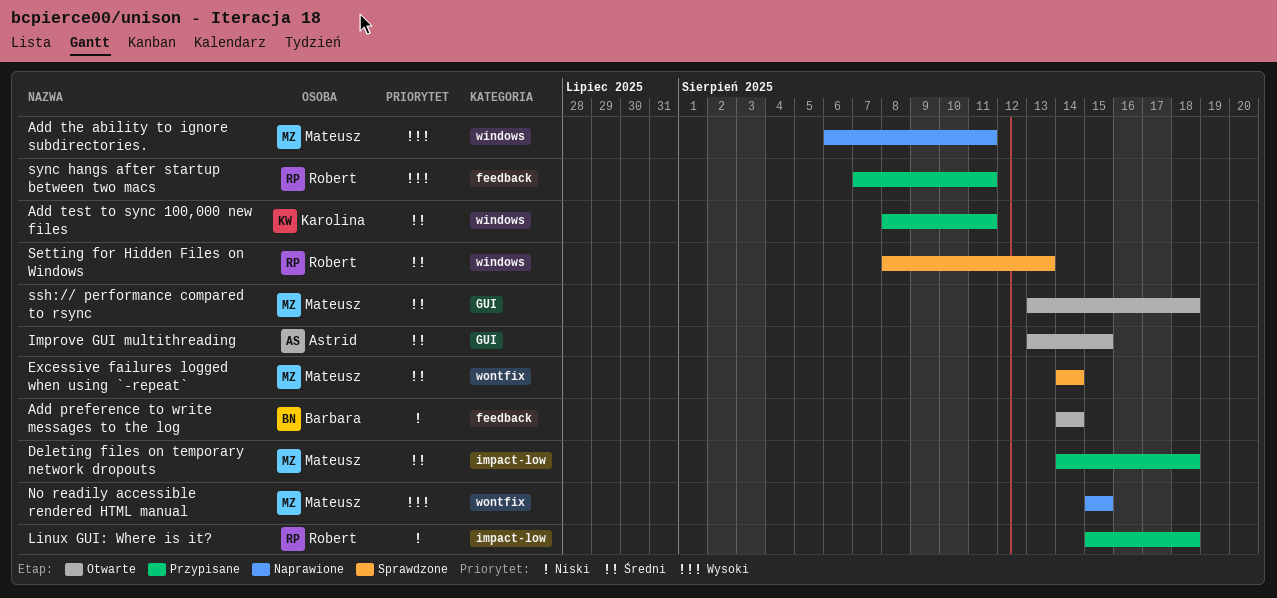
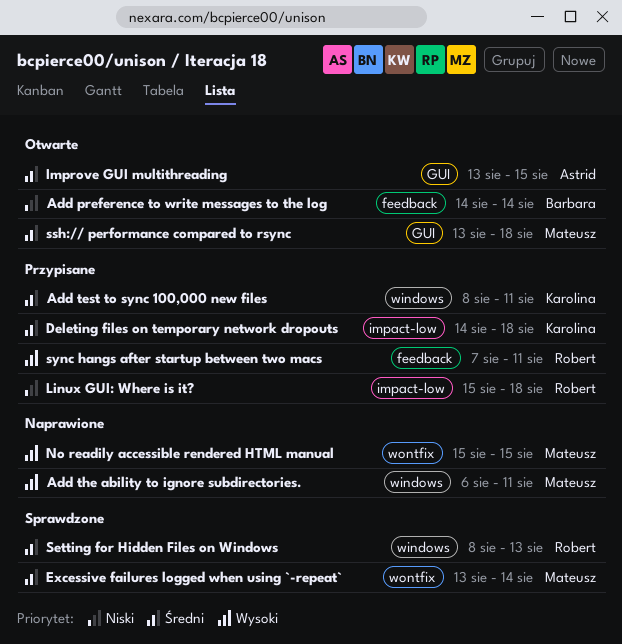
Deleting files on temporary network dropouts, owner: Mateusz -> Karolina
Excessive failures logged when using `-repeat`, start: Aug 14 -> Aug 13

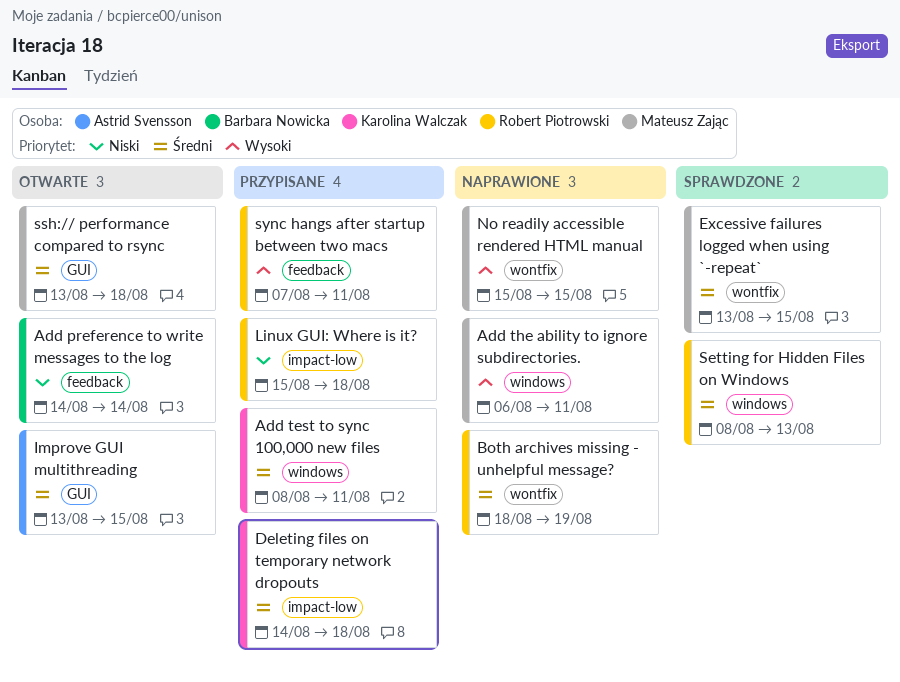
Both archives missing - unhelpful message?: none -> present
Excessive failures logged when using `-repeat`, due: Aug 14 -> Aug 15

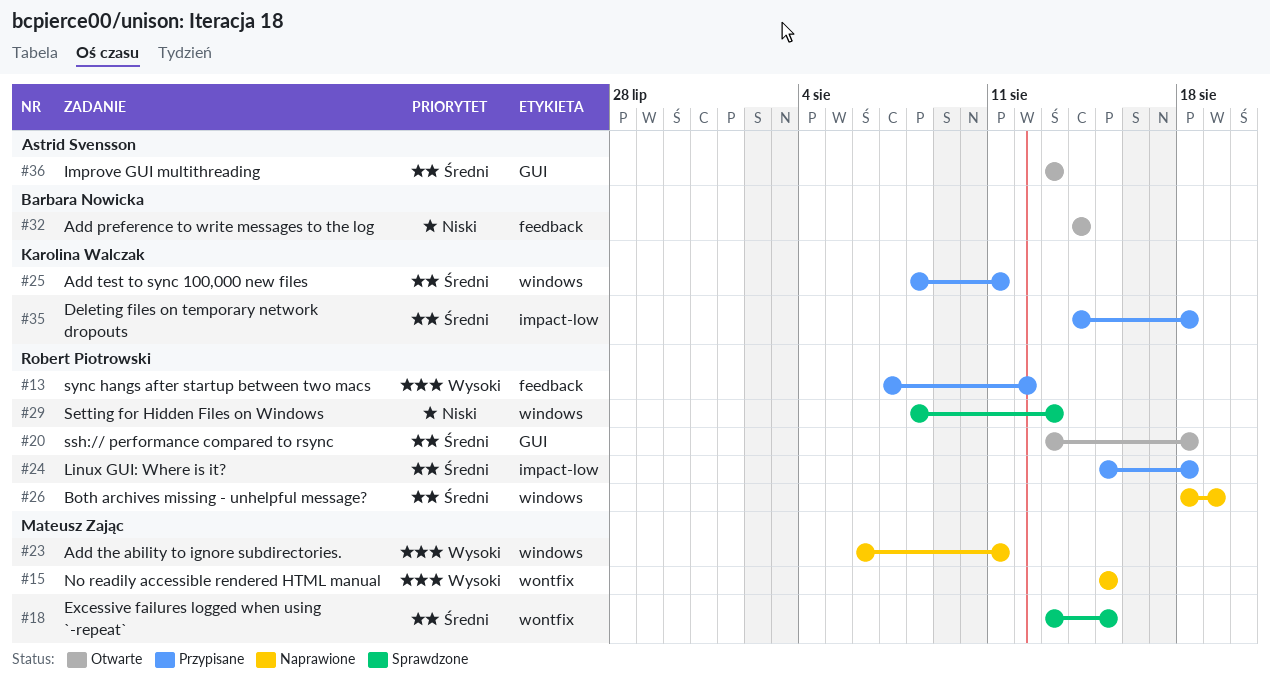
Both archives missing - unhelpful message?, label: wontfix -> windows
Improve GUI multithreading, due: Aug 15 -> Aug 13
Linux GUI: Where is it?, priority: Niski -> Średni
Setting for Hidden Files on Windows, priority: Średni -> Niski
ssh:// performance compared to rsync, owner: Mateusz Zając -> Robert Piotrowski
sync hangs after startup between two macs, due: Aug 11 -> Aug 12

